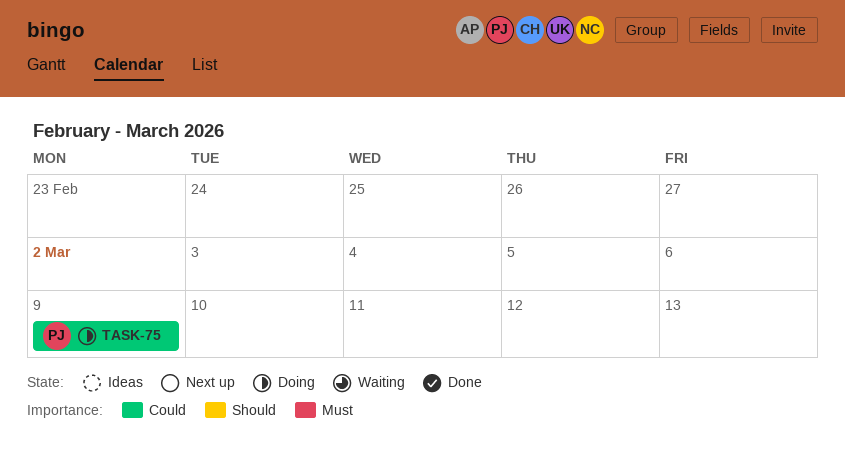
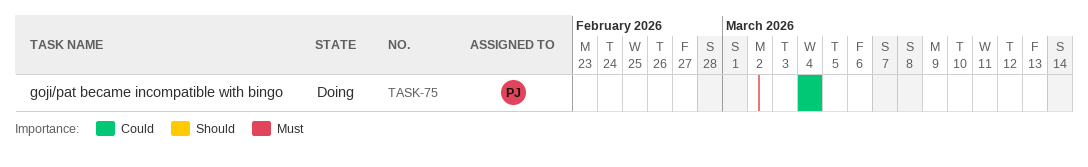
TASK-75, start: Mar 9 -> Mar 4
TASK-75, due: Mar 9 -> Mar 4

